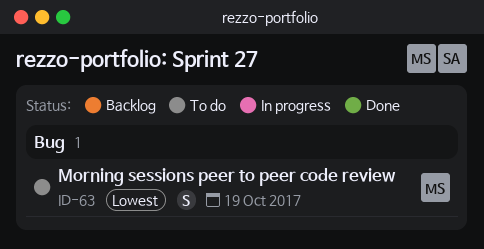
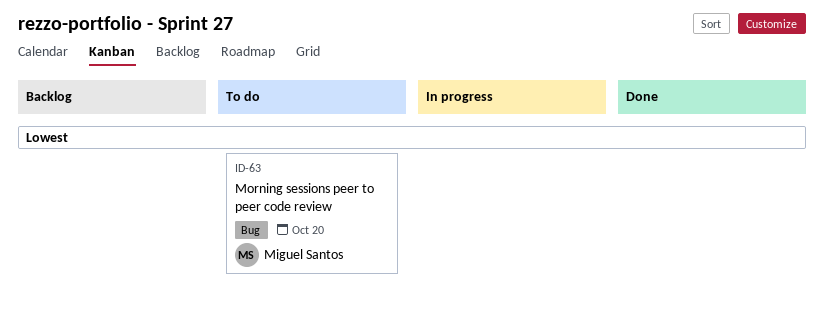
ID-63, due: Oct 19 -> Oct 20

